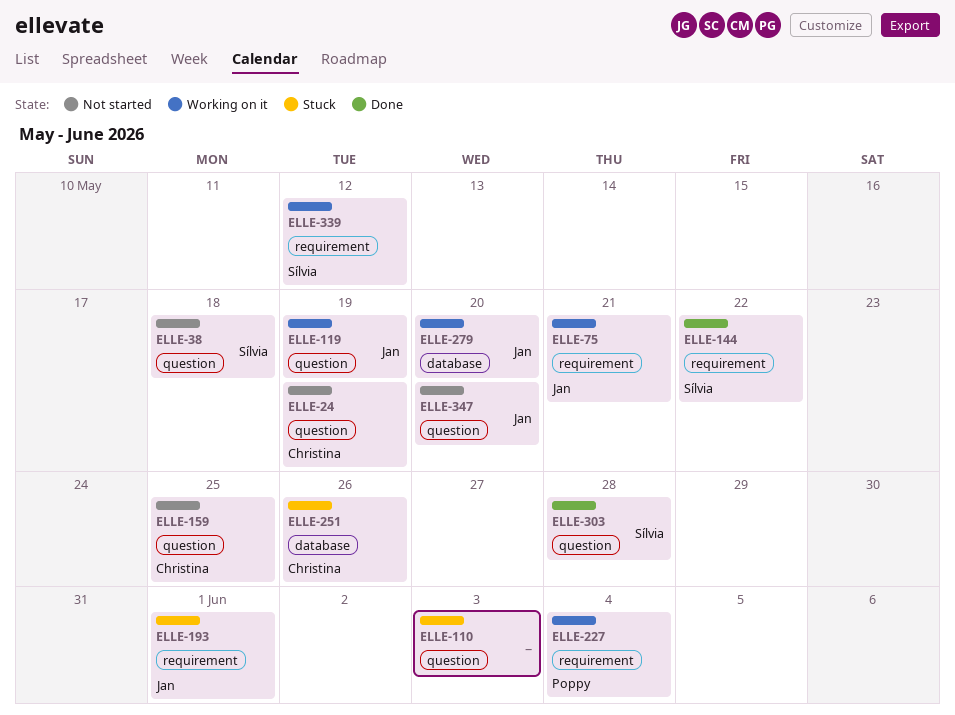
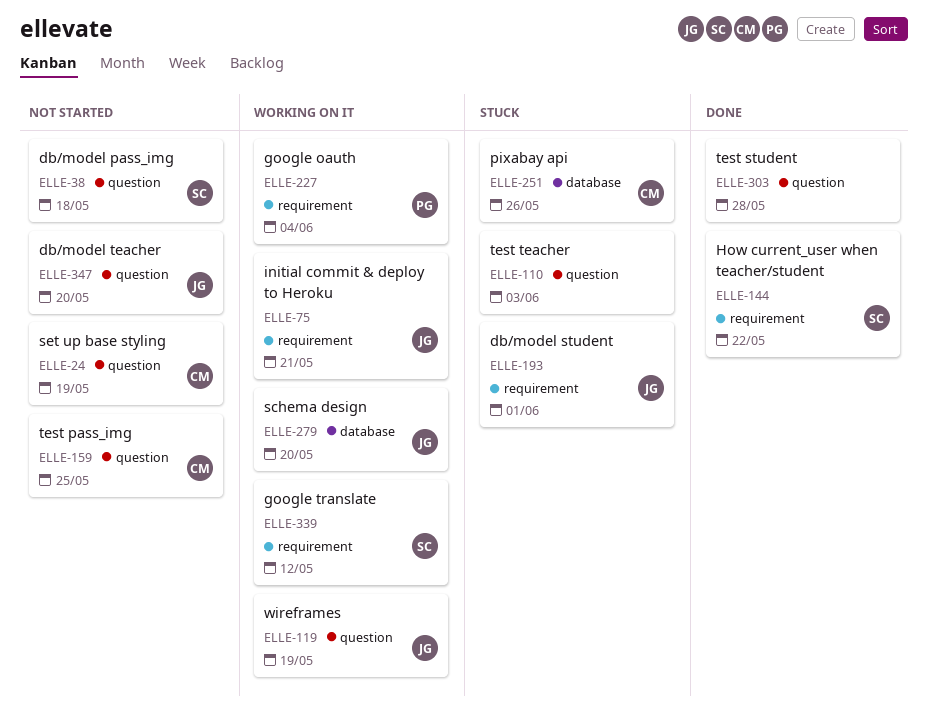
ELLE-303, owner: Sílvia -> none

